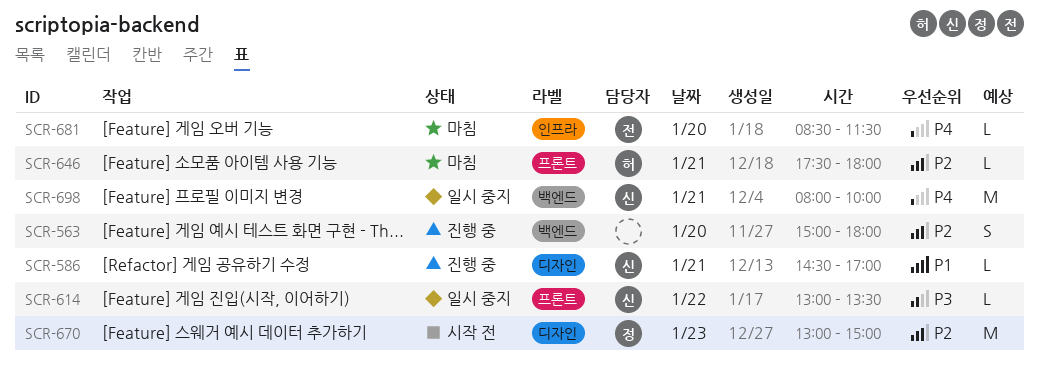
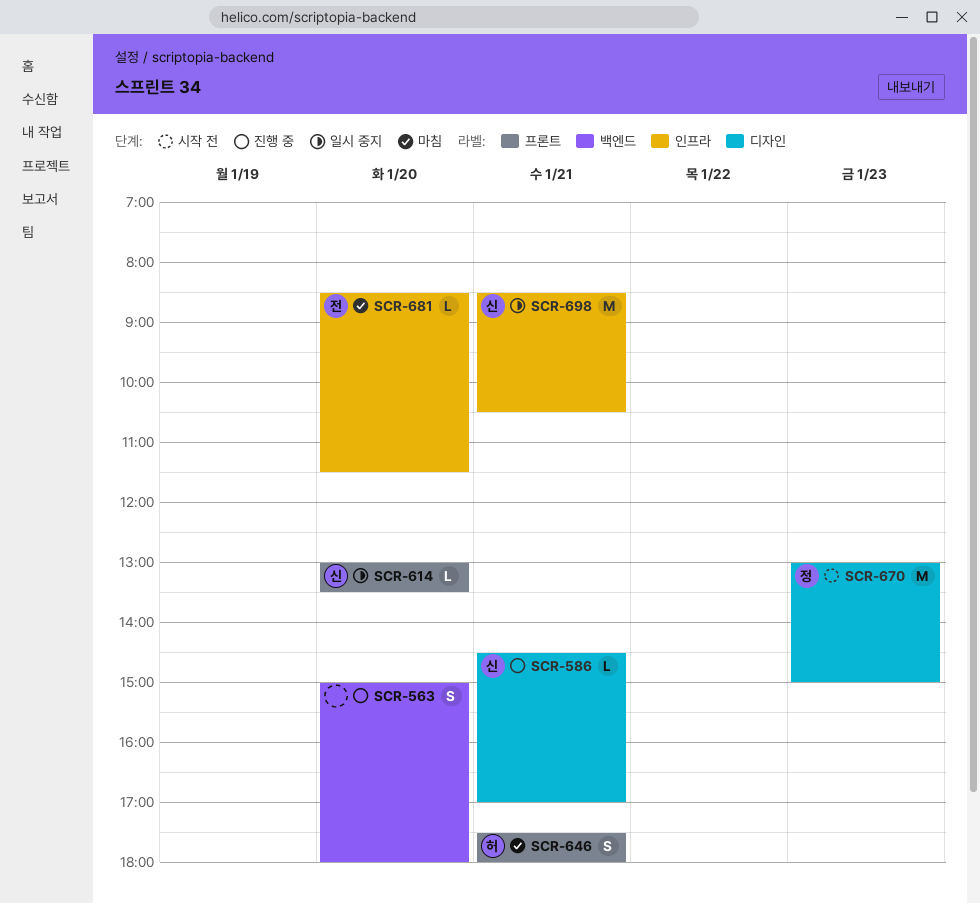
SCR-614, day: Jan 22 -> Jan 20
SCR-646, estimate: L -> S
SCR-698, label: 백엔드 -> 인프라
SCR-698, begins: 08:00 -> 08:30
SCR-698, ends: 10:00 -> 10:30

